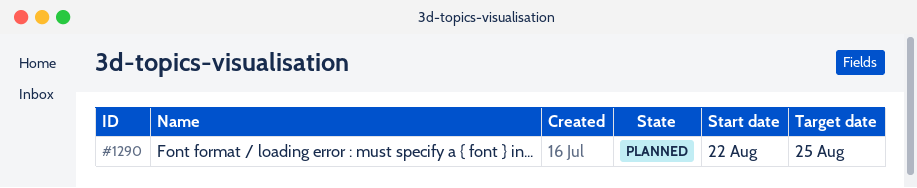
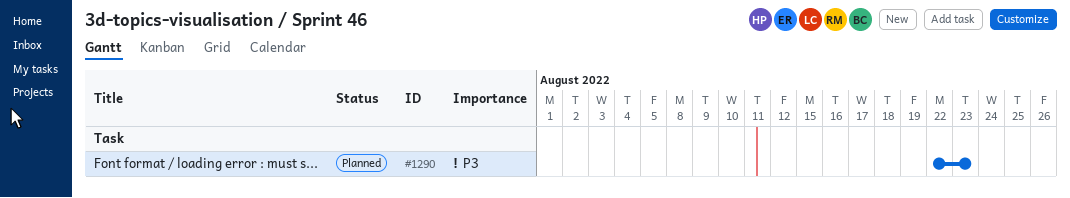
#1290, due: Aug 25 -> Aug 23

